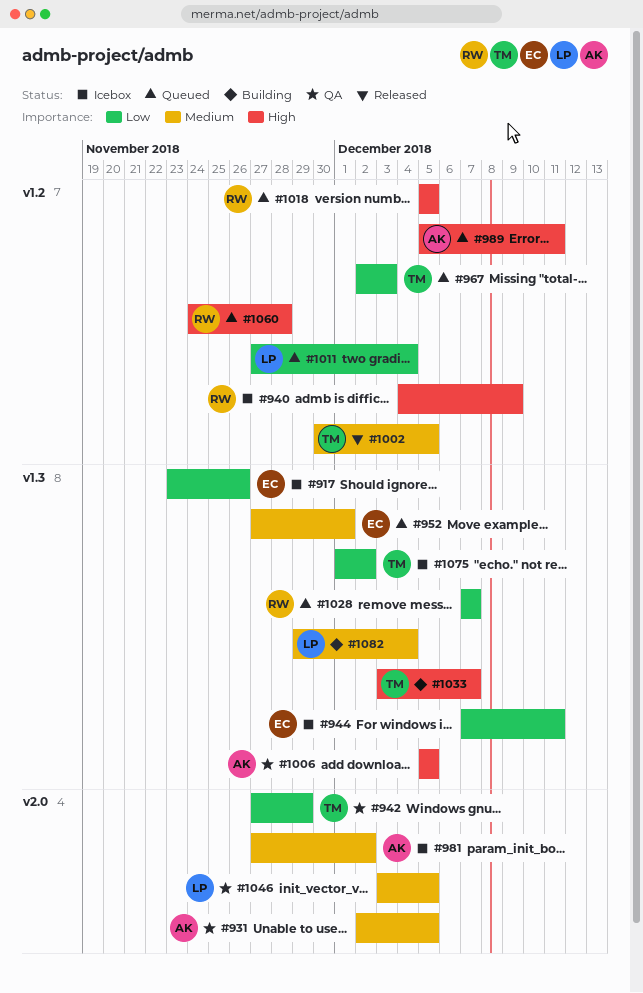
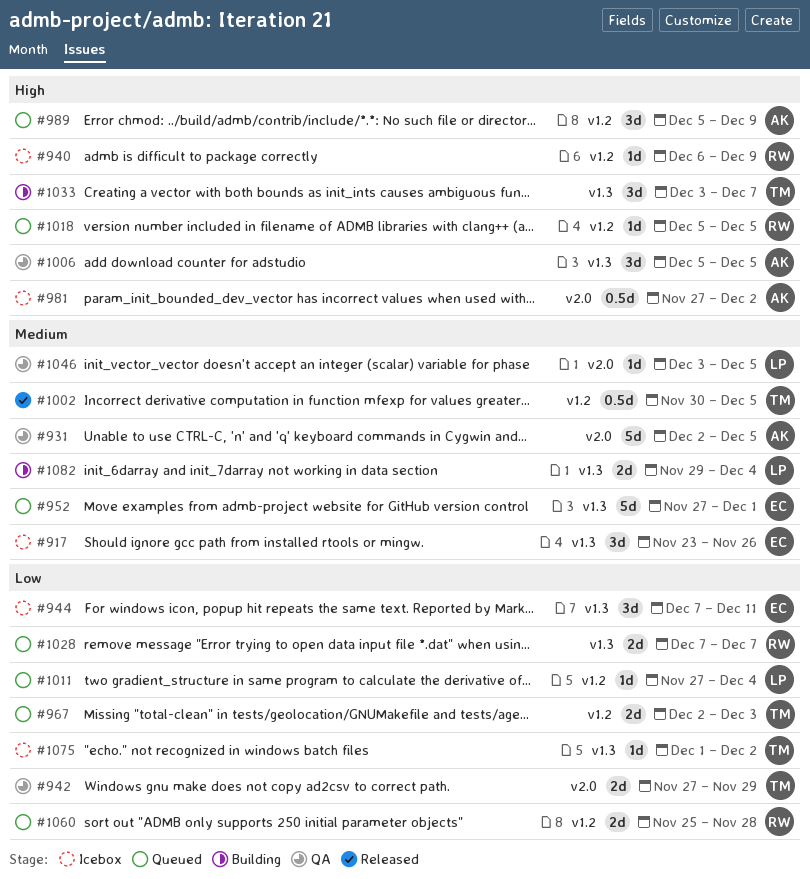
#917, priority: Low -> Medium
#940, start: Dec 4 -> Dec 6
#981, priority: Medium -> High
#989, due: Dec 11 -> Dec 9
#1060, priority: High -> Low
#1060, start: Nov 24 -> Nov 25

